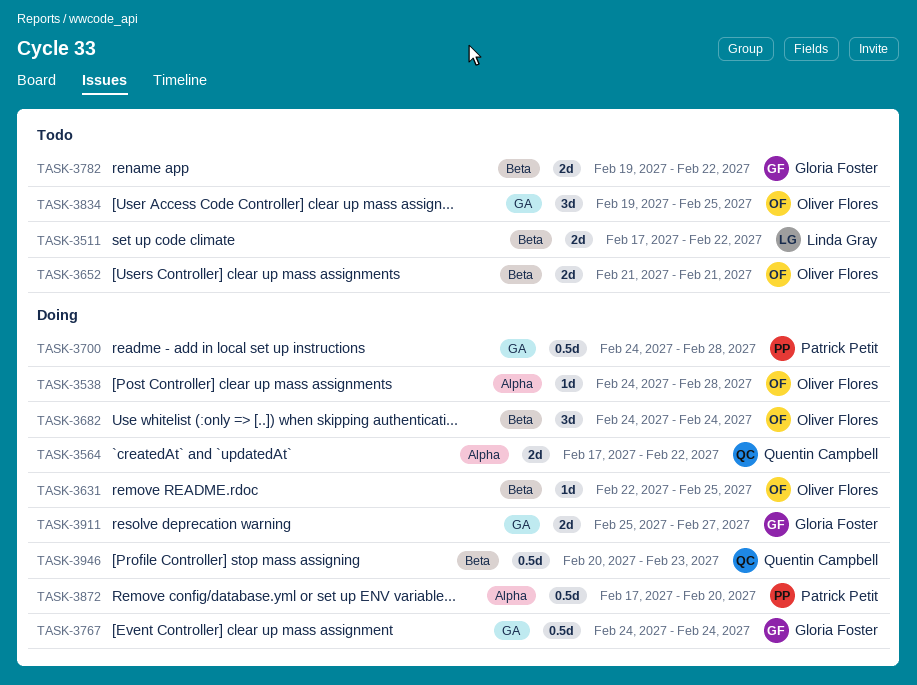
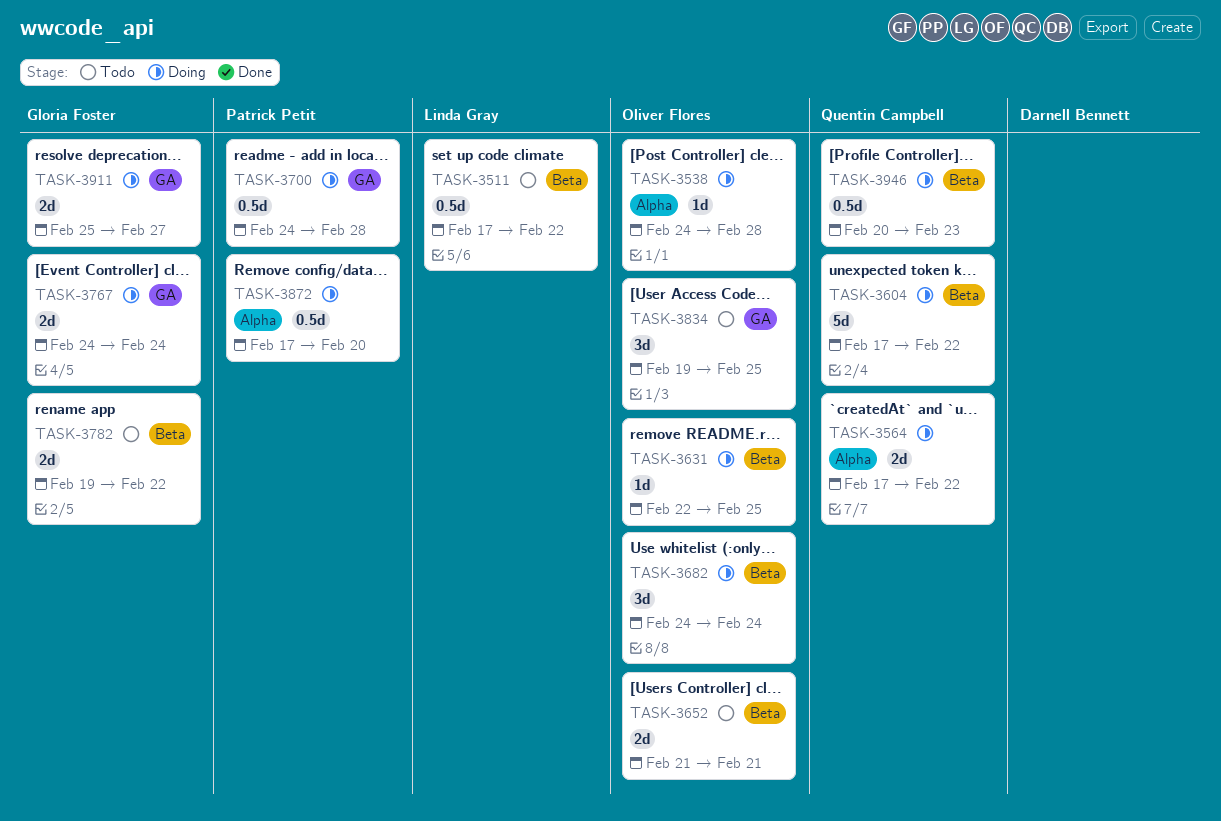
TASK-3511, estimate: 2d -> 0.5d
TASK-3604: none -> present
TASK-3767, estimate: 0.5d -> 2d

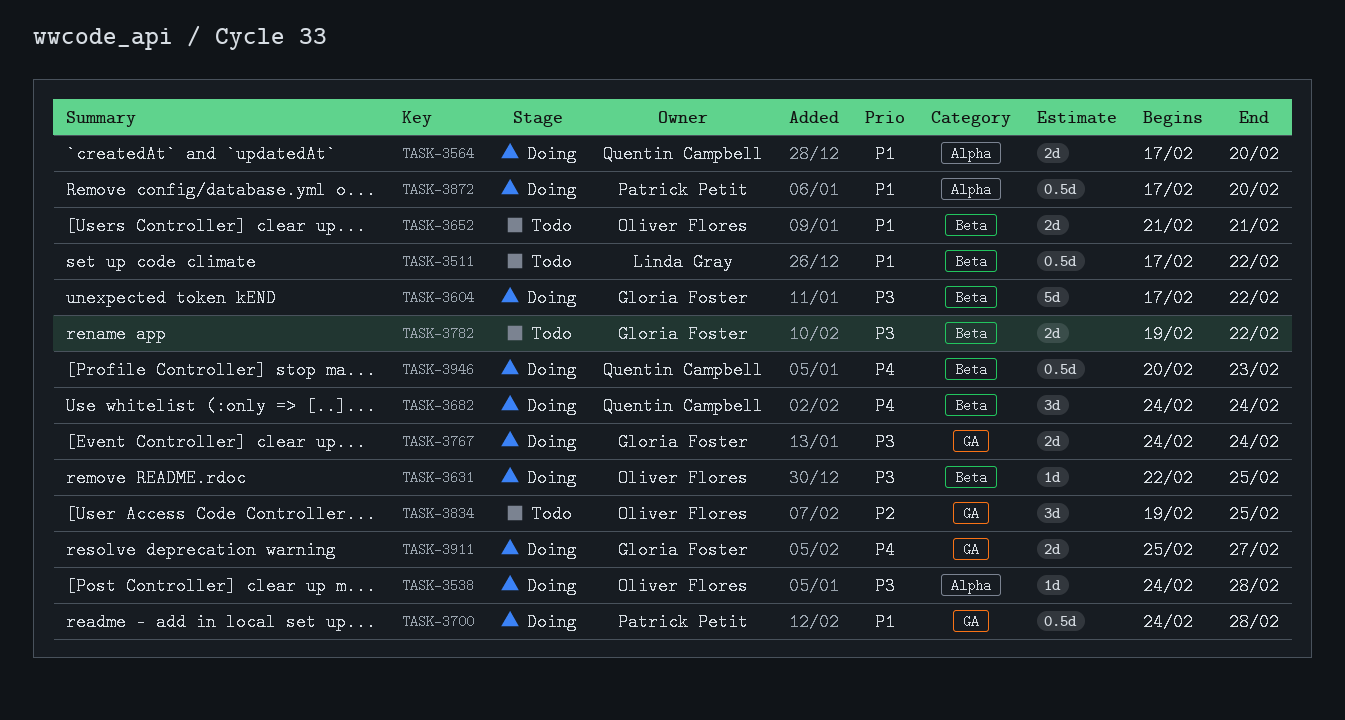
TASK-3564, due: Feb 22 -> Feb 20
TASK-3604, owner: Quentin Campbell -> Gloria Foster
TASK-3682, owner: Oliver Flores -> Quentin Campbell

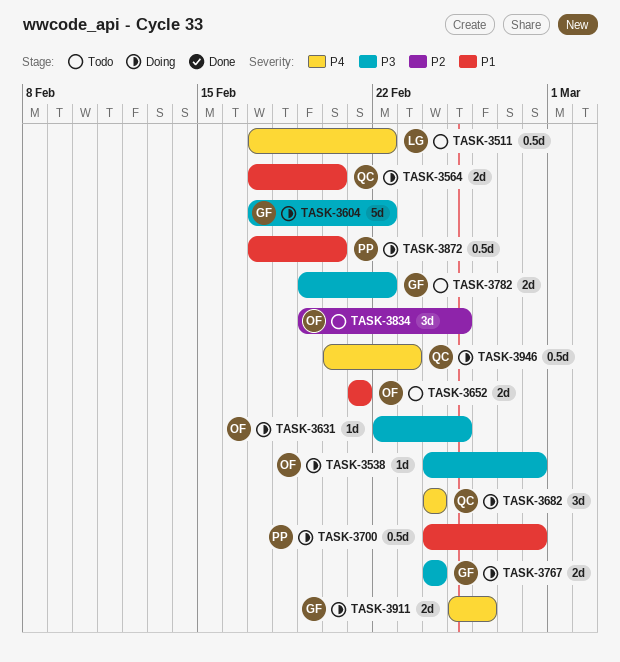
TASK-3511, priority: P1 -> P4
TASK-3911, due: Feb 27 -> Feb 26

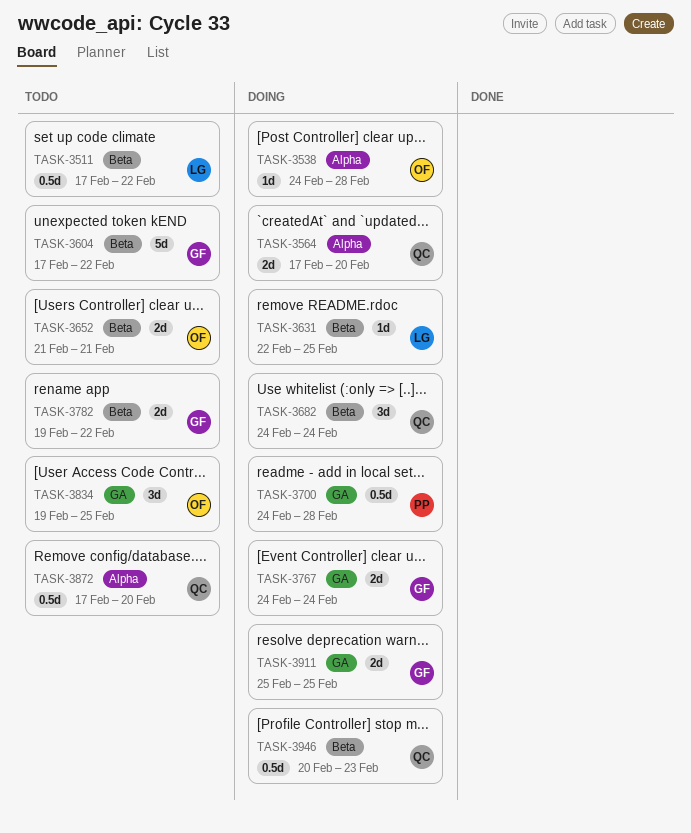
TASK-3604, status: Doing -> Todo
TASK-3631, owner: OF -> LG
TASK-3872, status: Doing -> Todo
TASK-3872, owner: PP -> QC
TASK-3911, due: Feb 26 -> Feb 25

